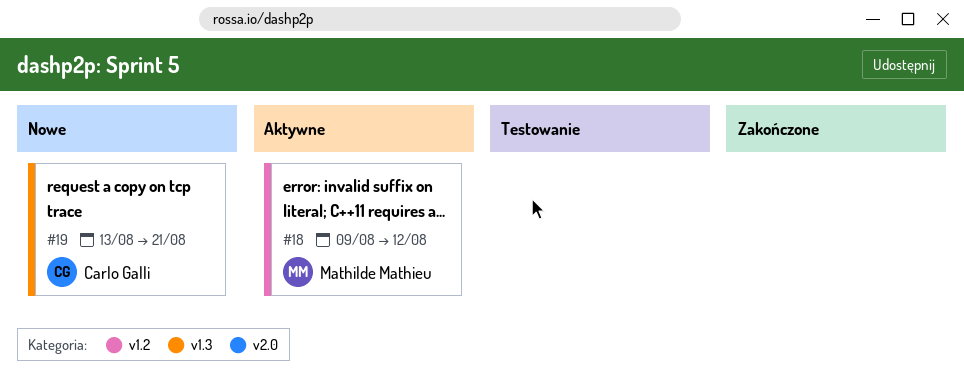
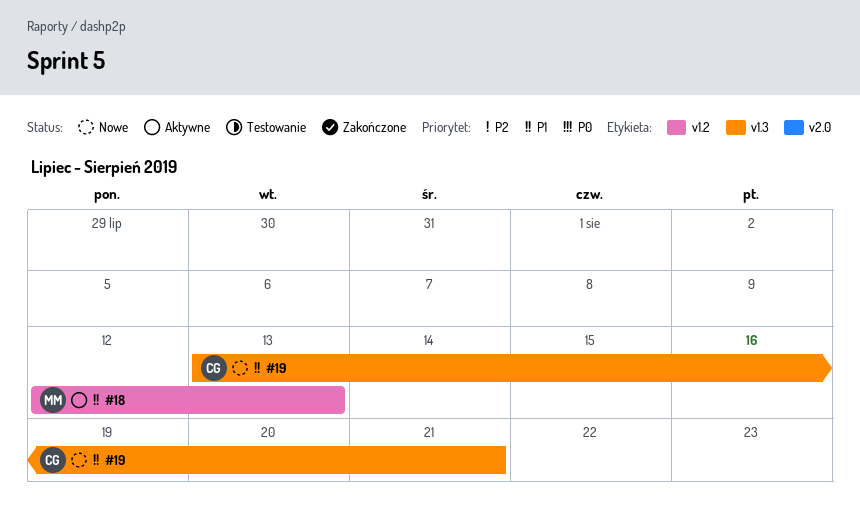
#18, start: Aug 9 -> Aug 12
#18, due: Aug 12 -> Aug 13

